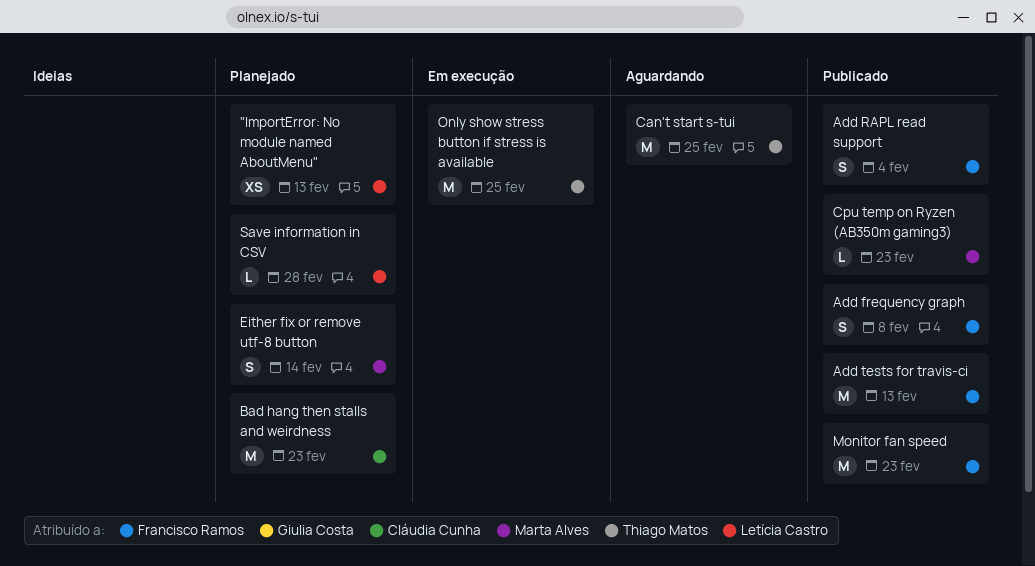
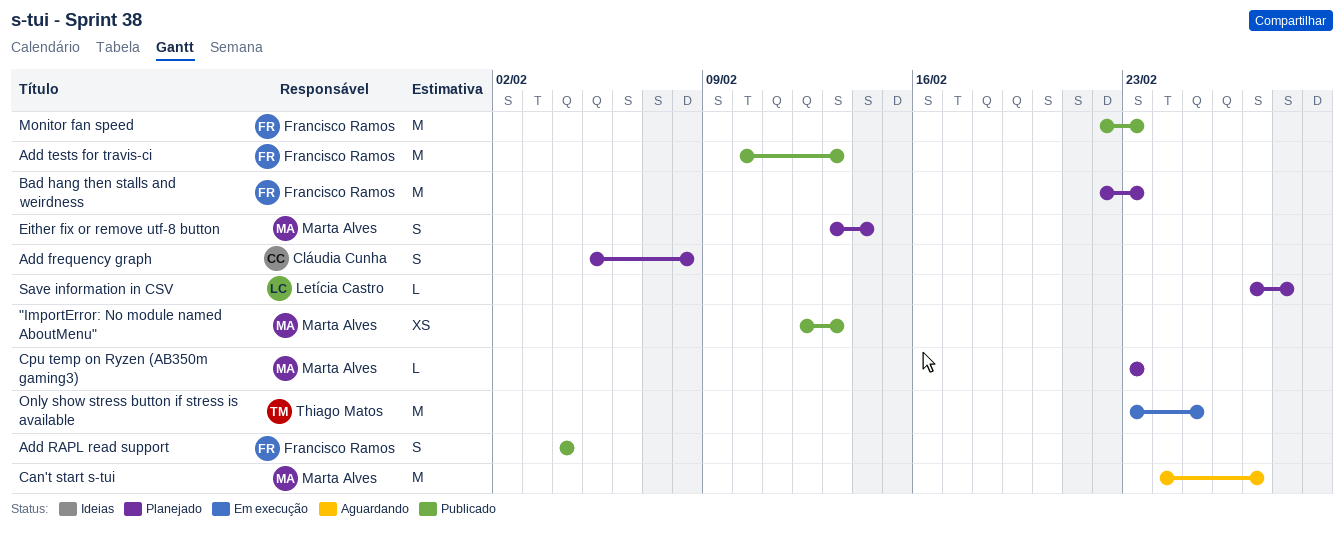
"ImportError: No module named AboutMenu", status: Planejado -> Publicado
"ImportError: No module named AboutMenu", owner: Letícia Castro -> Marta Alves
Add frequency graph, status: Publicado -> Planejado
Add frequency graph, owner: Francisco Ramos -> Cláudia Cunha
Bad hang then stalls and weirdness, owner: Cláudia Cunha -> Francisco Ramos
Can't start s-tui, owner: Thiago Matos -> Marta Alves
Can't start s-tui, due: Feb 25 -> Feb 27
Cpu temp on Ryzen (AB350m gaming3), status: Publicado -> Planejado

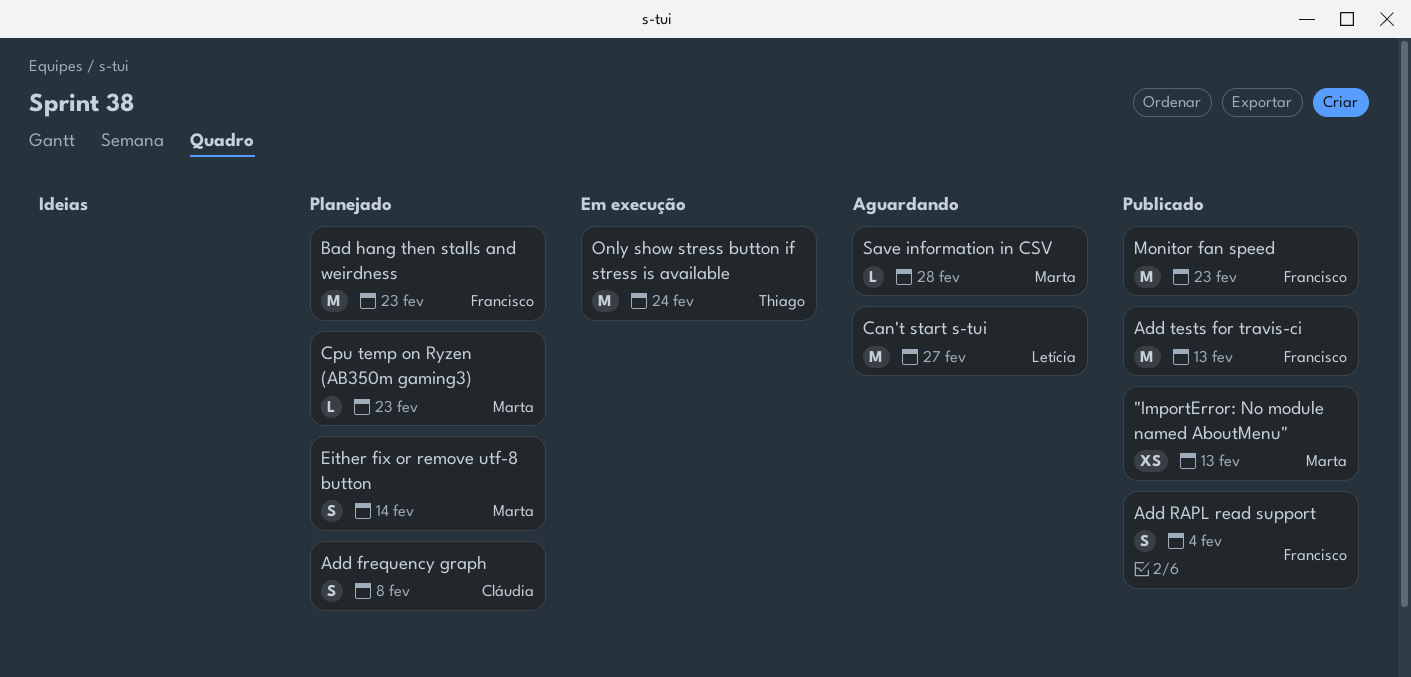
Can't start s-tui, owner: Marta Alves -> Letícia Castro
Only show stress button if stress is available, due: Feb 25 -> Feb 24
Save information in CSV, status: Planejado -> Aguardando
Save information in CSV, owner: Letícia Castro -> Marta Alves

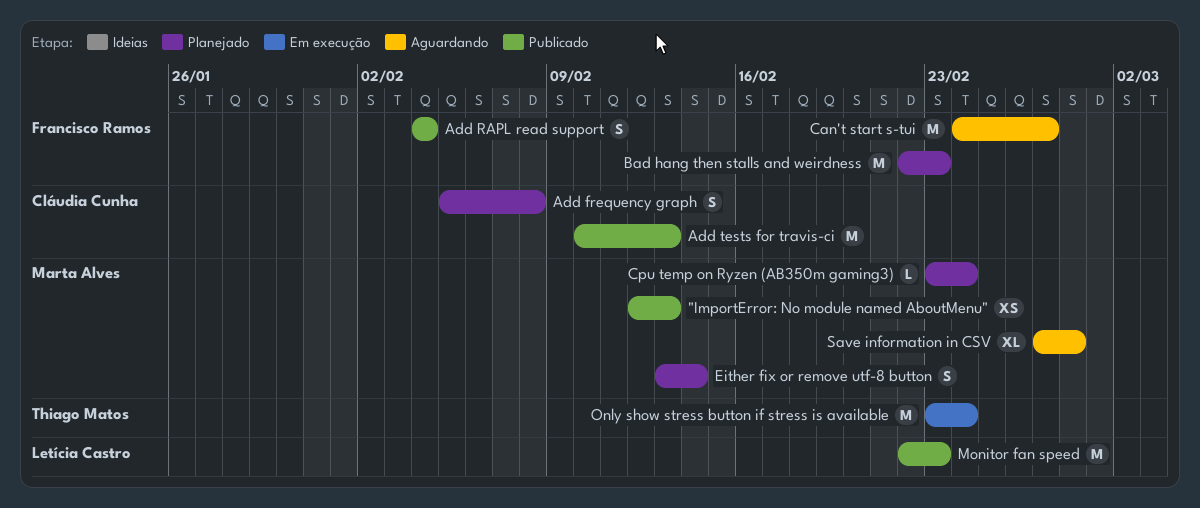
Add tests for travis-ci, owner: Francisco Ramos -> Cláudia Cunha
Can't start s-tui, owner: Letícia Castro -> Francisco Ramos
Cpu temp on Ryzen (AB350m gaming3), due: Feb 23 -> Feb 24
Monitor fan speed, owner: Francisco Ramos -> Letícia Castro
Save information in CSV, estimate: L -> XL

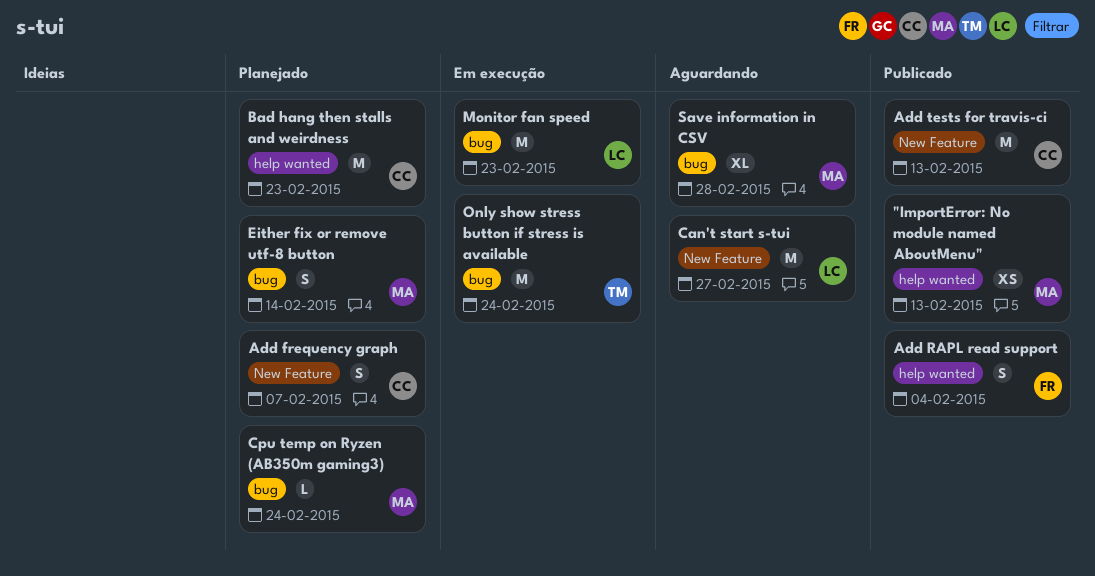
Add frequency graph, due: Feb 8 -> Feb 7
Bad hang then stalls and weirdness, owner: Francisco Ramos -> Cláudia Cunha
Can't start s-tui, owner: Francisco Ramos -> Letícia Castro
Monitor fan speed, status: Publicado -> Em execução

